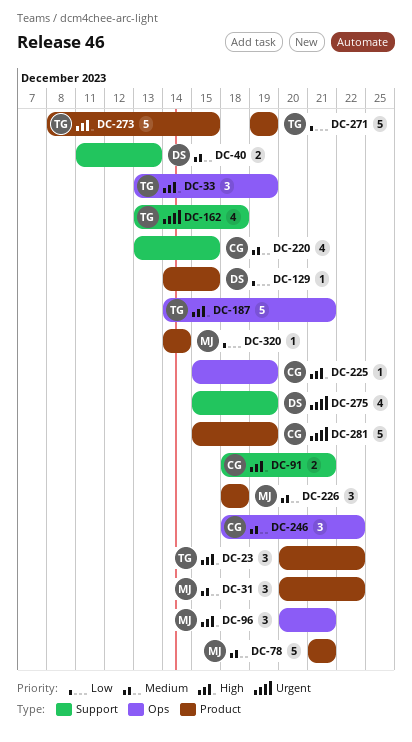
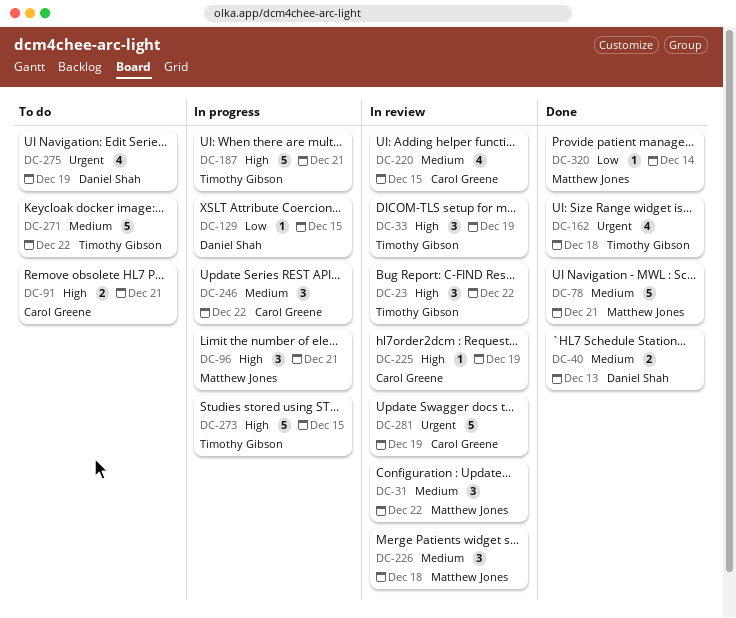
DC-271, priority: Low -> Medium
DC-271, due: Dec 19 -> Dec 22

